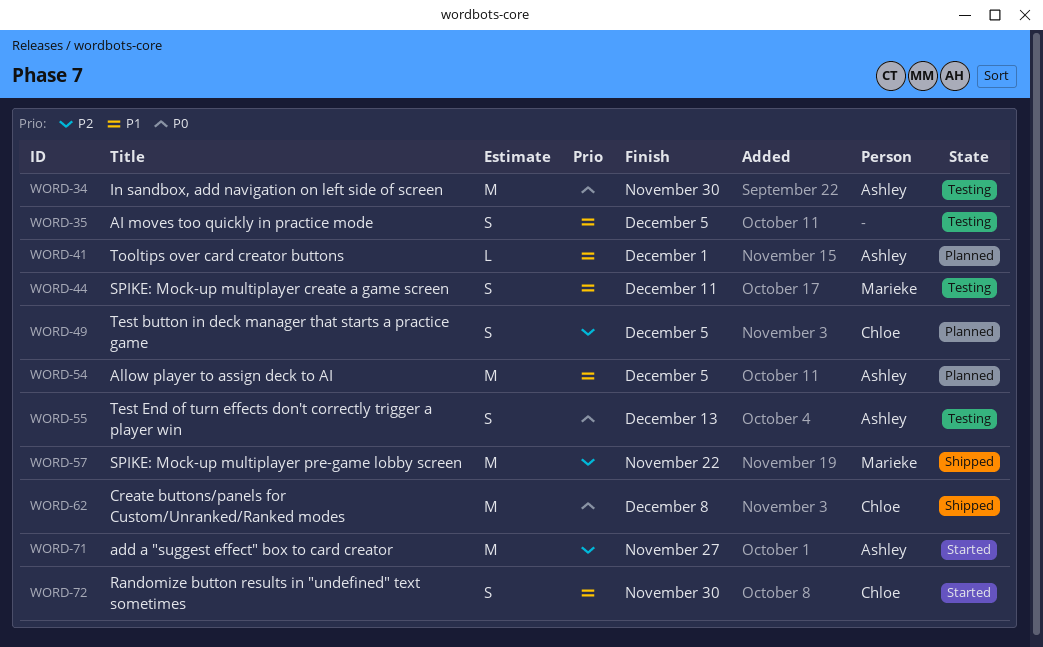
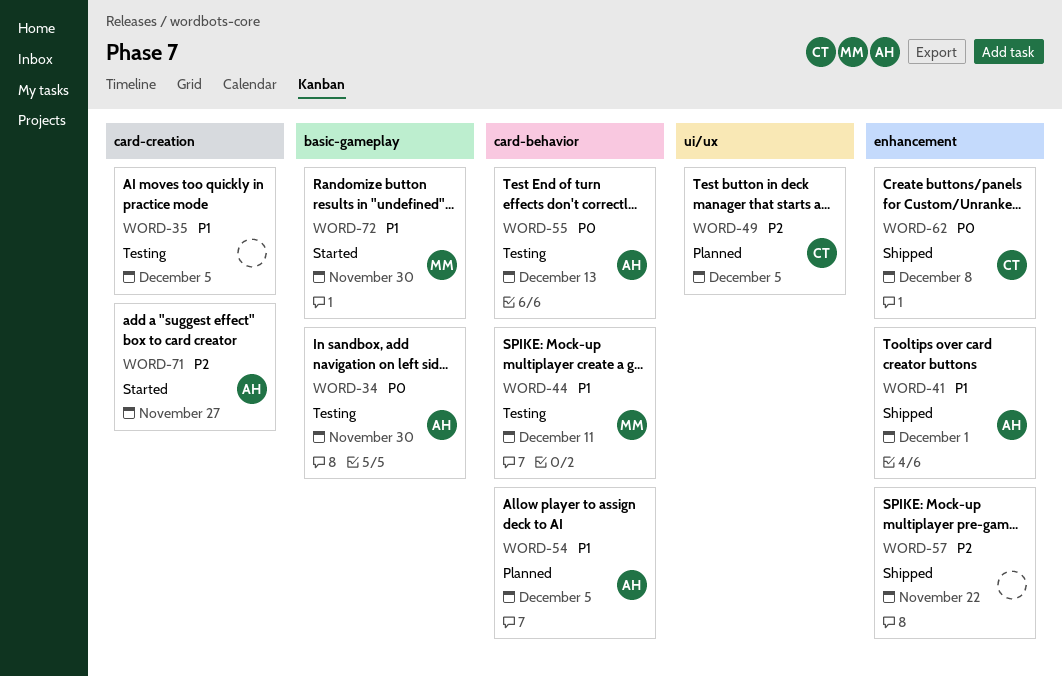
WORD-41, status: Planned -> Shipped
WORD-57, owner: Marieke -> none
WORD-72, owner: Chloe -> Marieke

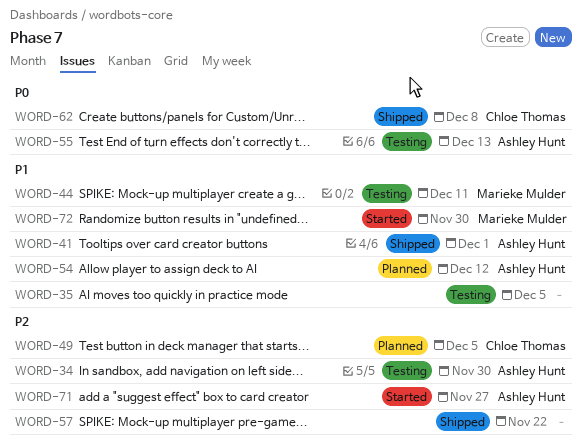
WORD-34, priority: P0 -> P2
WORD-54, due: Dec 5 -> Dec 12

